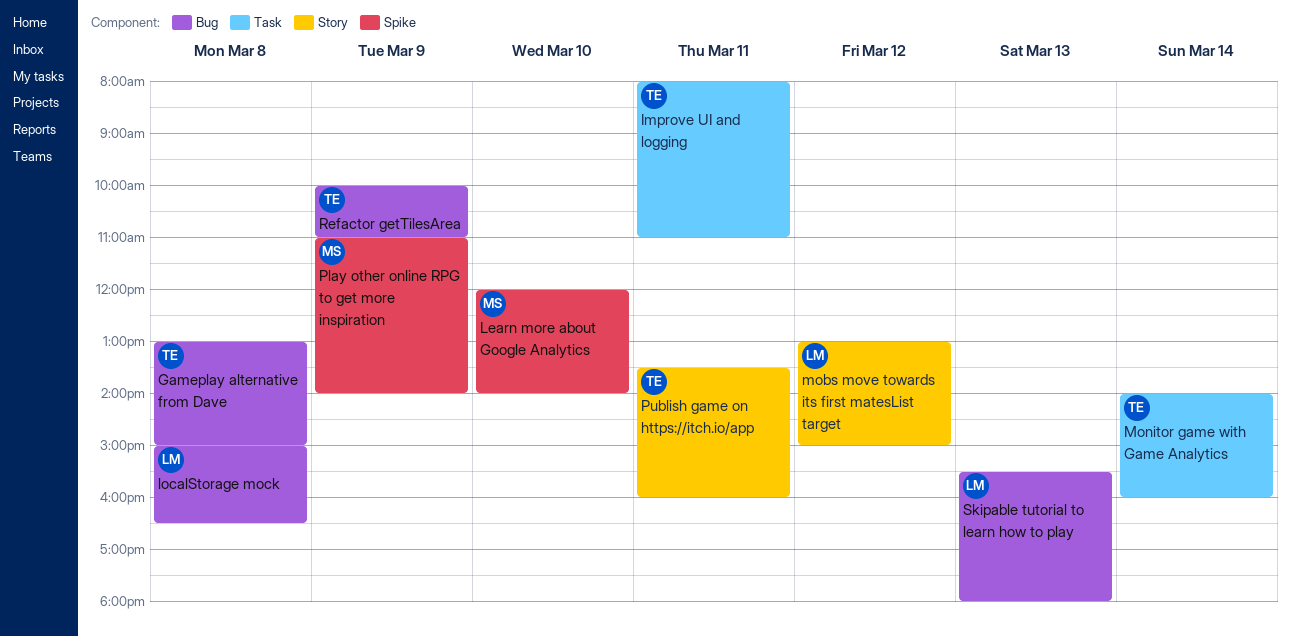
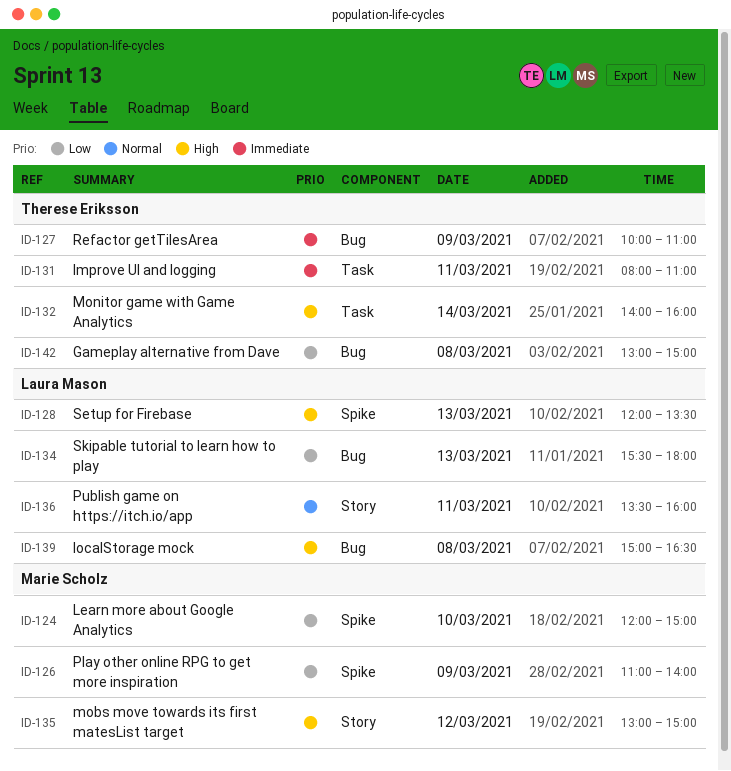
Learn more about Google Analytics, ends: 14:00 -> 15:00
mobs move towards its first matesList target, owner: Laura Mason -> Marie Scholz
Publish game on https://itch.io/app, owner: Therese Eriksson -> Laura Mason
Setup for Firebase: none -> present

